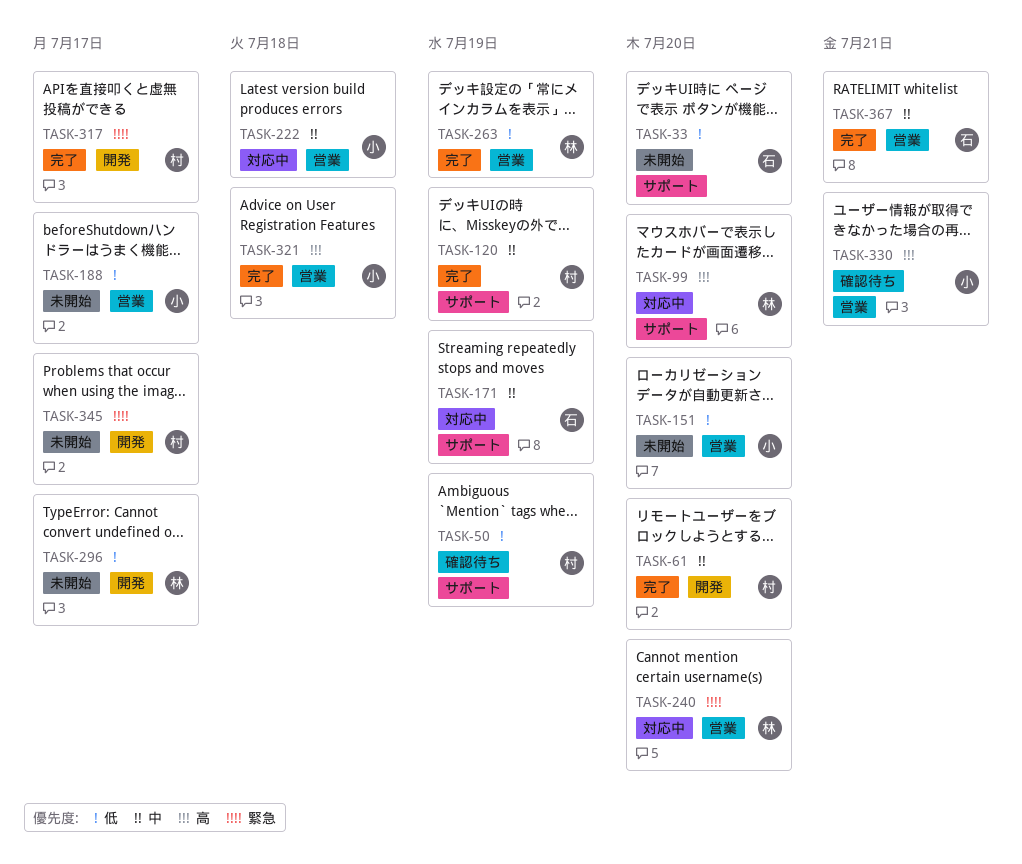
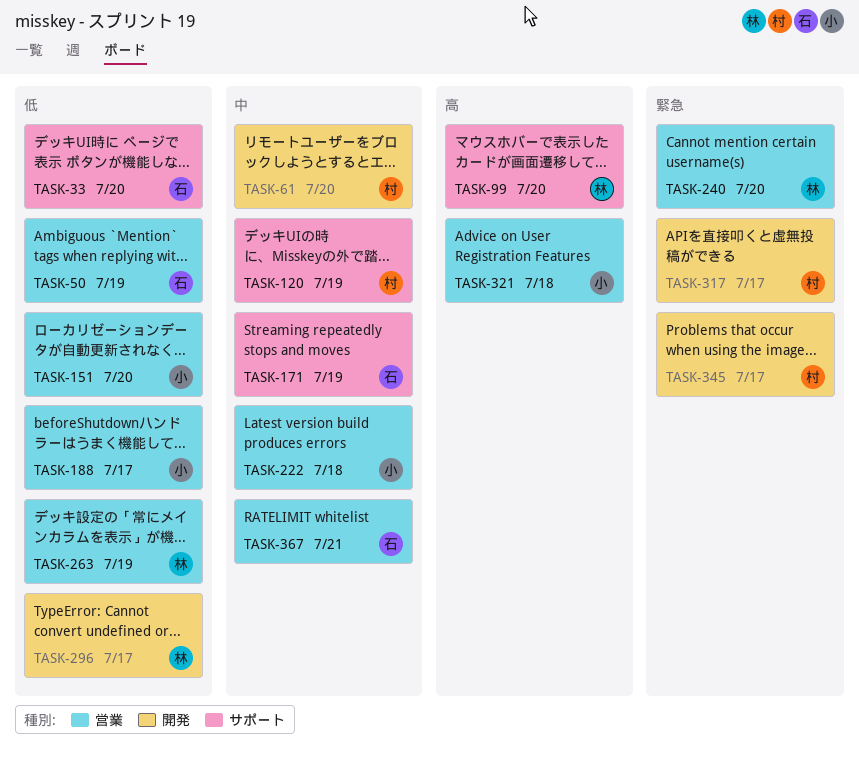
TASK-50, owner: 村 -> 石
TASK-50, label: サポート -> 営業
TASK-330: present -> none

